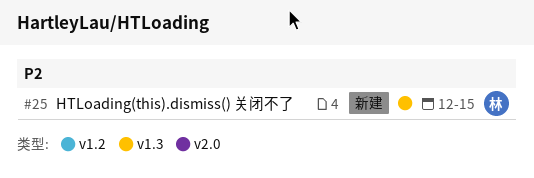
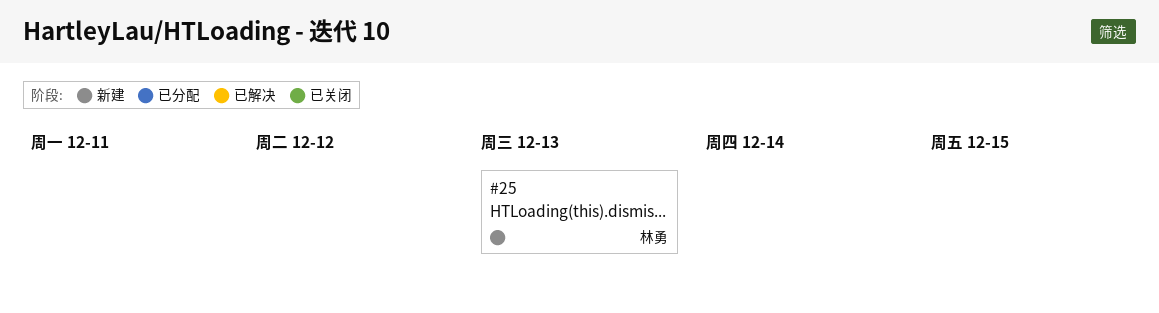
#25, due: Dec 15 -> Dec 13

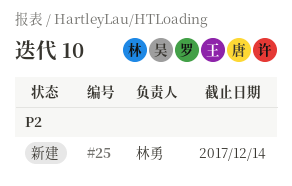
#25, due: Dec 13 -> Dec 14

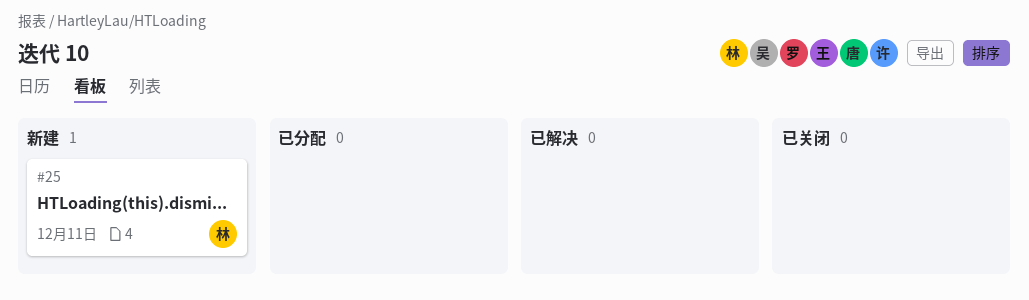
#25, due: Dec 14 -> Dec 11

